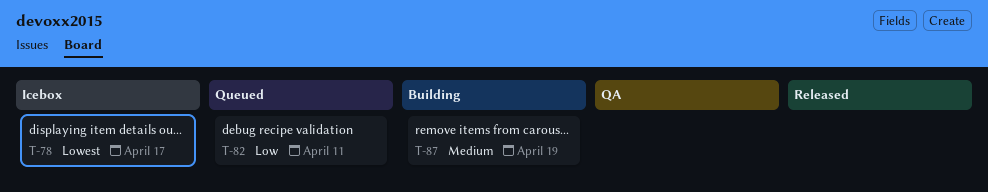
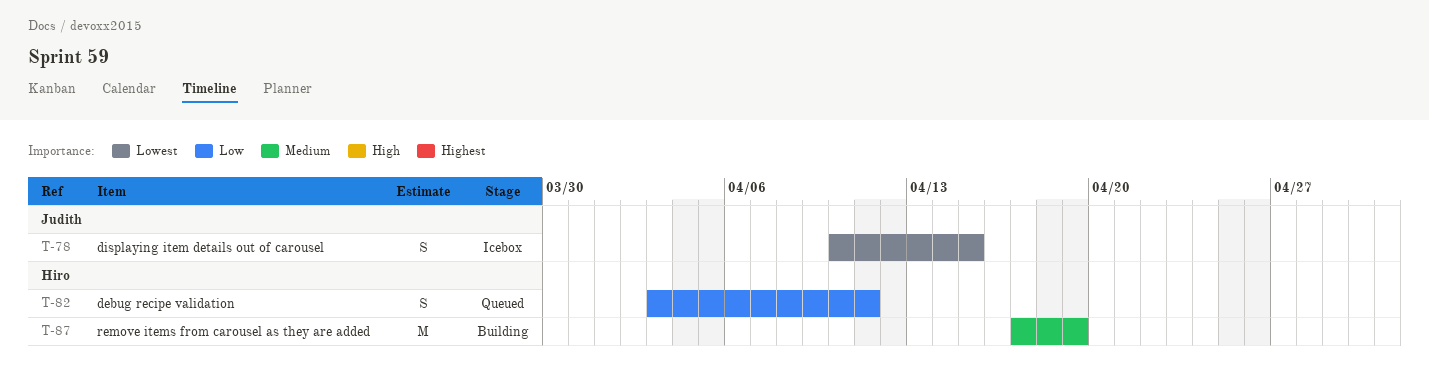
T-78, due: Apr 17 -> Apr 15

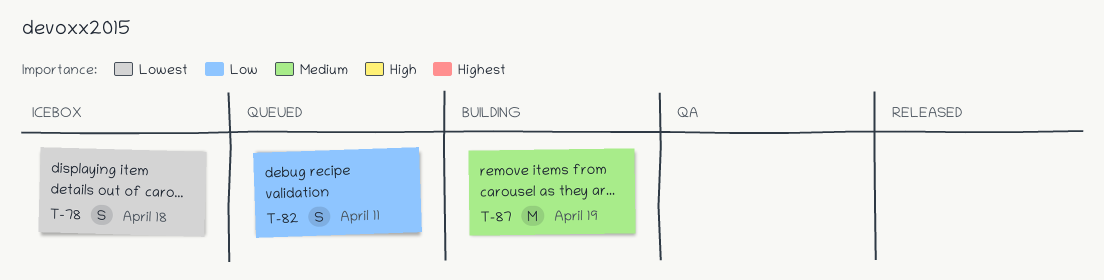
T-78, due: Apr 15 -> Apr 18

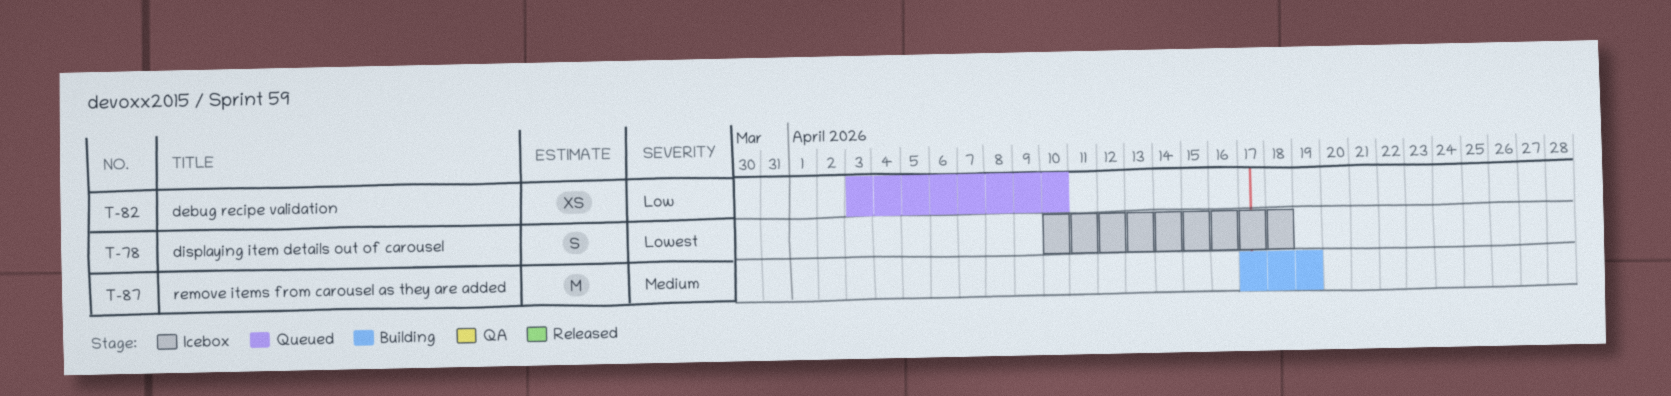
T-82, estimate: S -> XS
T-82, due: Apr 11 -> Apr 10

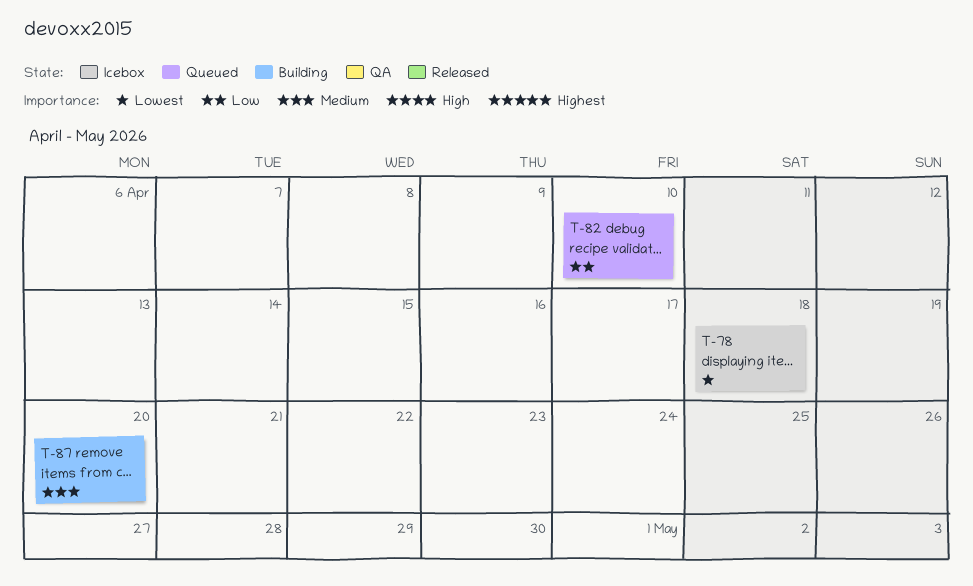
T-87, due: Apr 19 -> Apr 20

